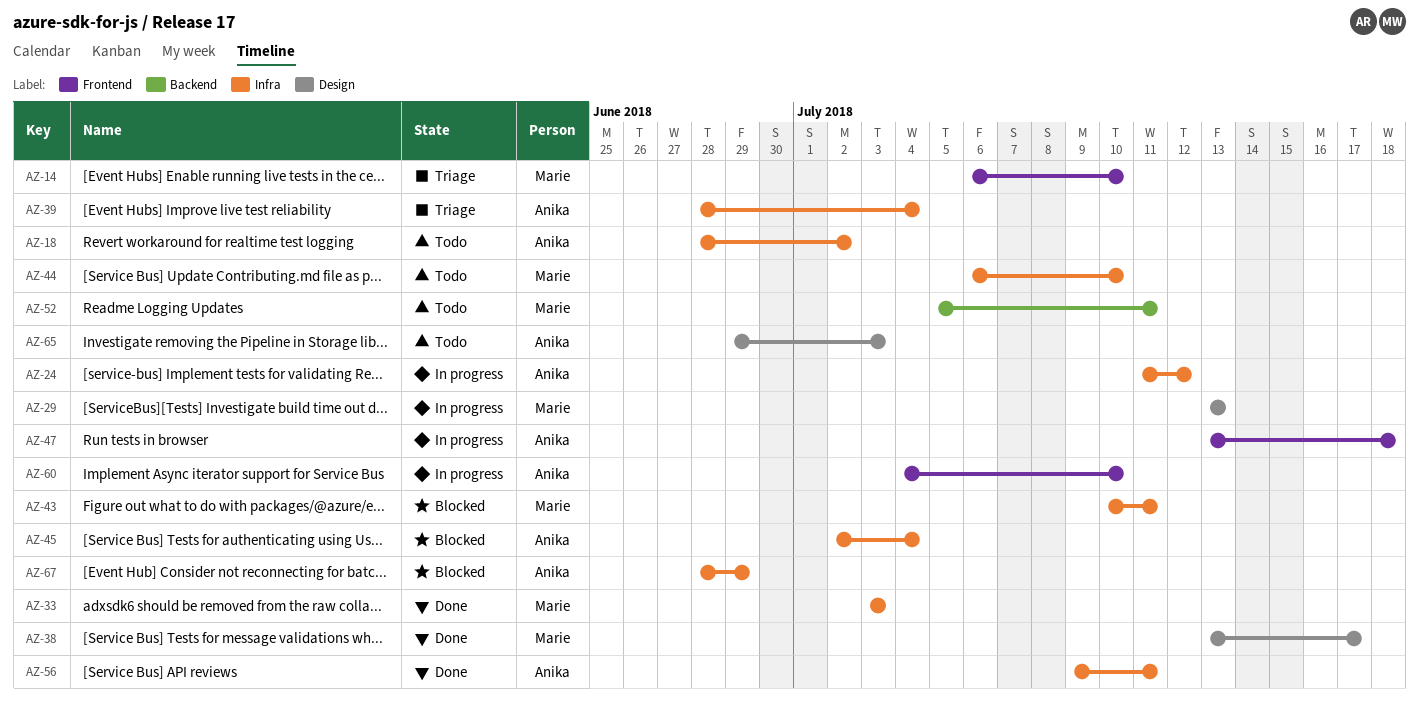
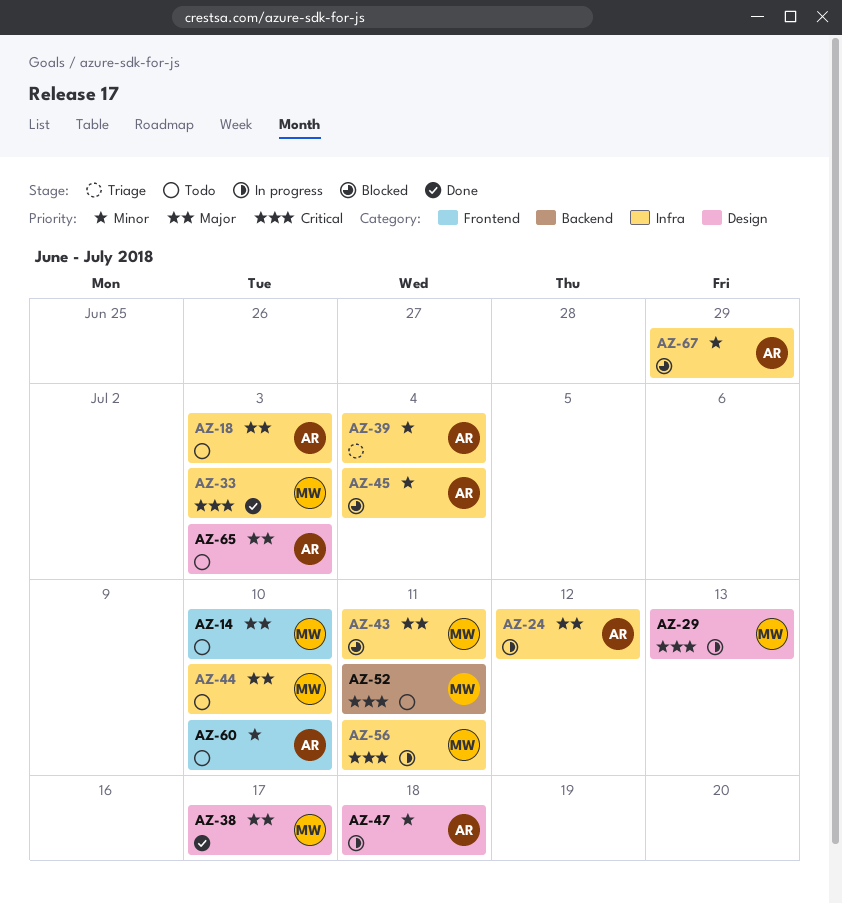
AZ-14, status: Triage -> Todo
AZ-18, due: Jul 2 -> Jul 3
AZ-47, label: Frontend -> Design
AZ-56, status: Done -> In progress
AZ-56, owner: Anika -> Marie
AZ-60, status: In progress -> Todo

